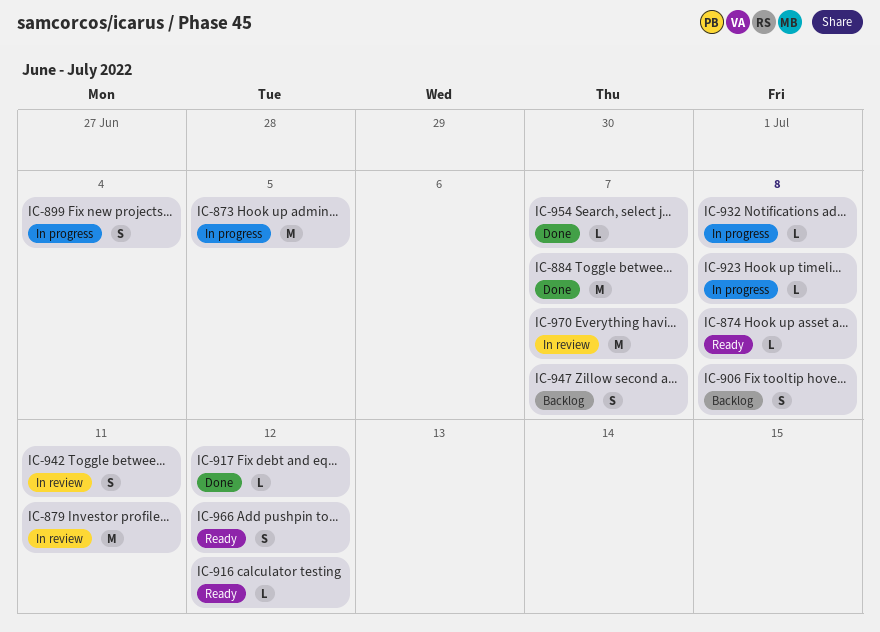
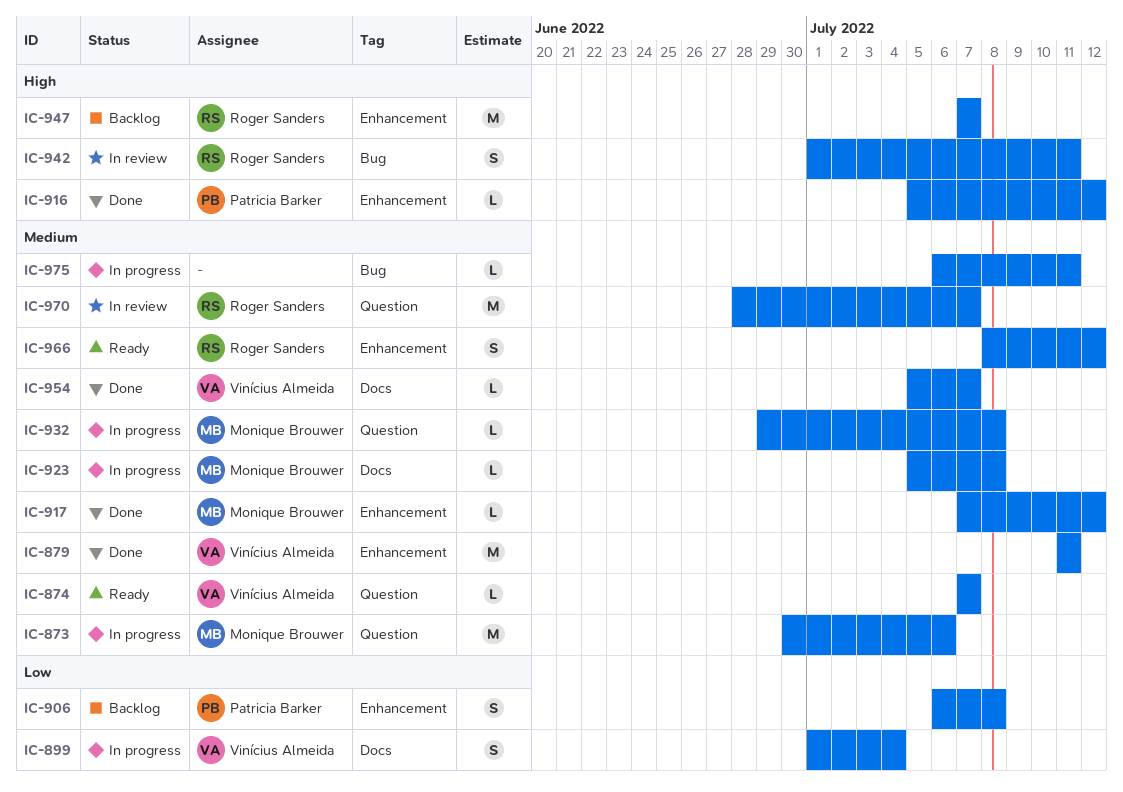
IC-873, due: Jul 5 -> Jul 6
IC-874, due: Jul 8 -> Jul 7
IC-879, status: In review -> Done
IC-884: present -> none
IC-916, status: Ready -> Done
IC-947, estimate: S -> M
IC-975: none -> present

